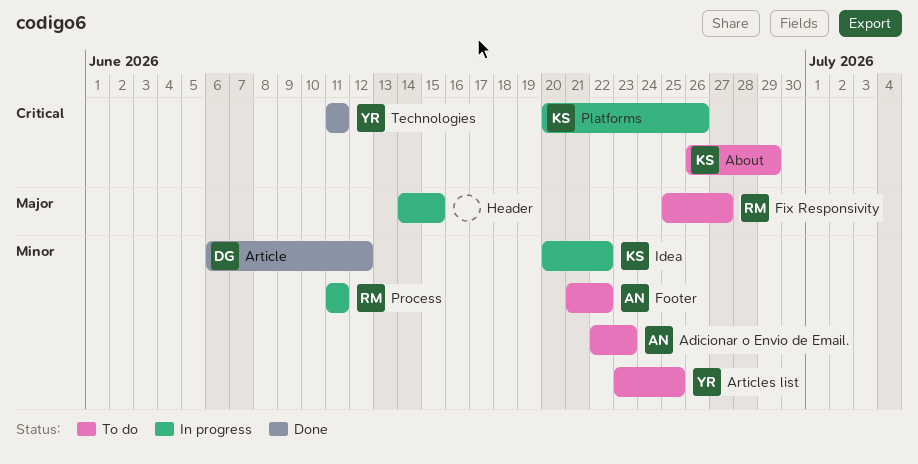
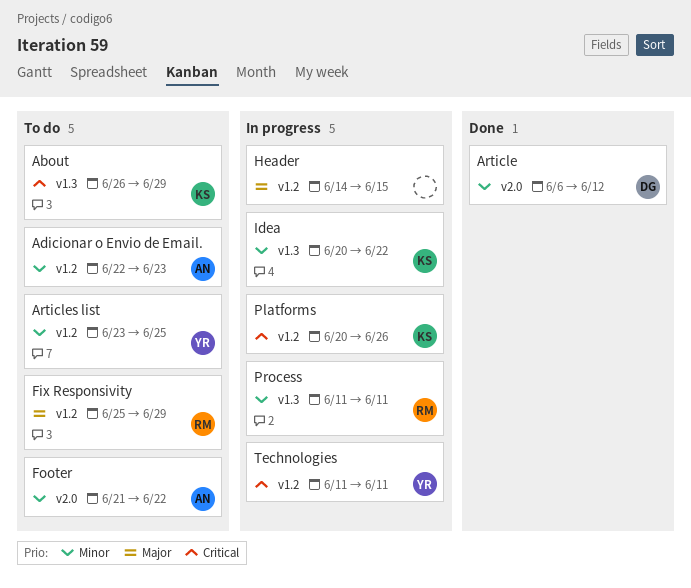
Fix Responsivity, due: Jun 27 -> Jun 29
Technologies, status: Done -> In progress

